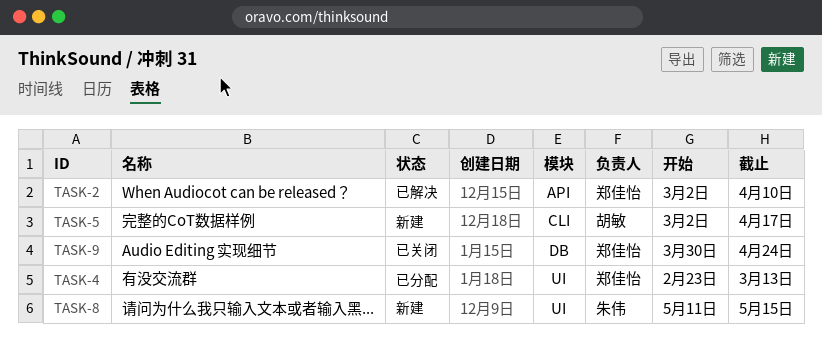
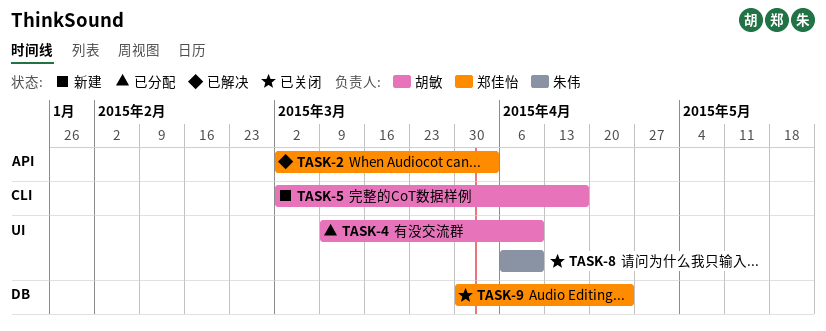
TASK-2, due: Apr 10 -> Apr 3
TASK-4, owner: 郑佳怡 -> 胡敏
TASK-4, start: Feb 23 -> Mar 9
TASK-4, due: Mar 13 -> Apr 10
TASK-8, status: 新建 -> 已关闭
TASK-8, start: May 11 -> Apr 6
TASK-8, due: May 15 -> Apr 10

